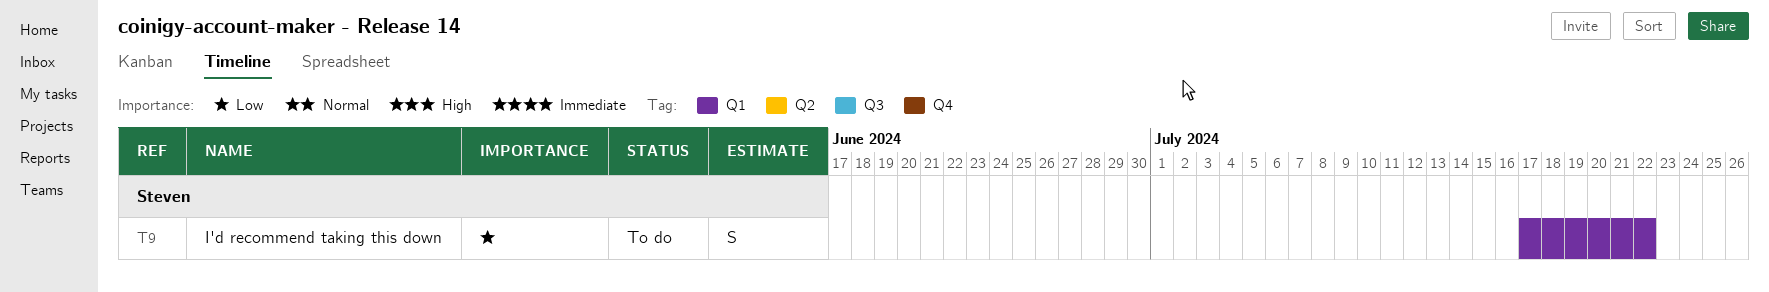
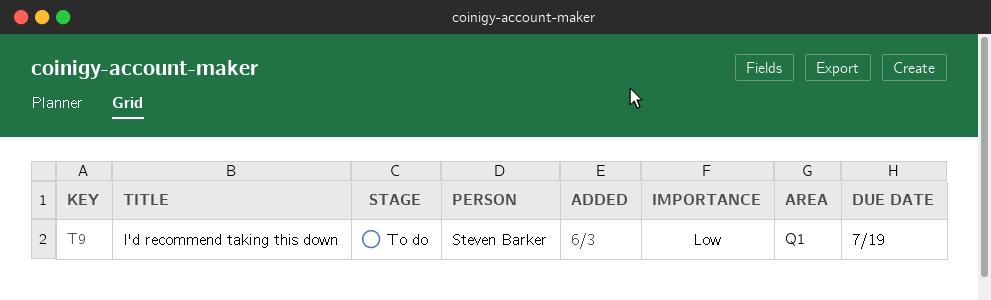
T9, due: Jul 22 -> Jul 19

